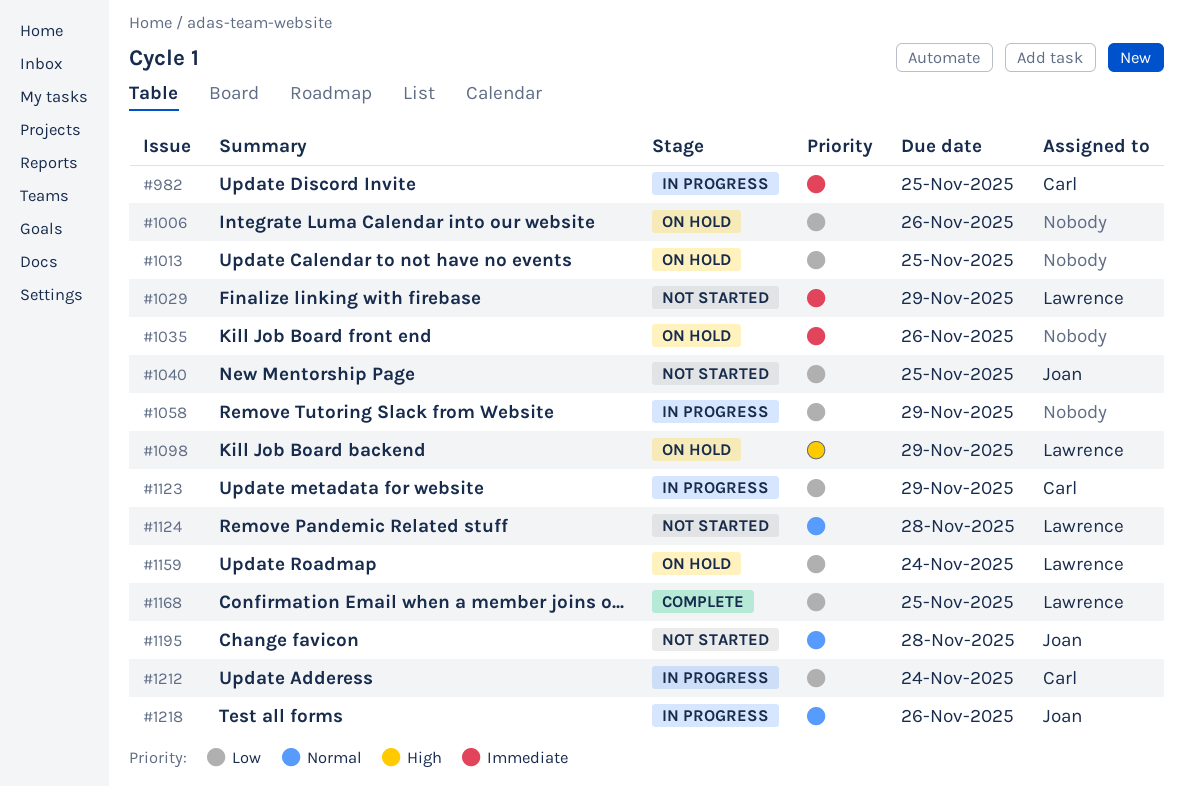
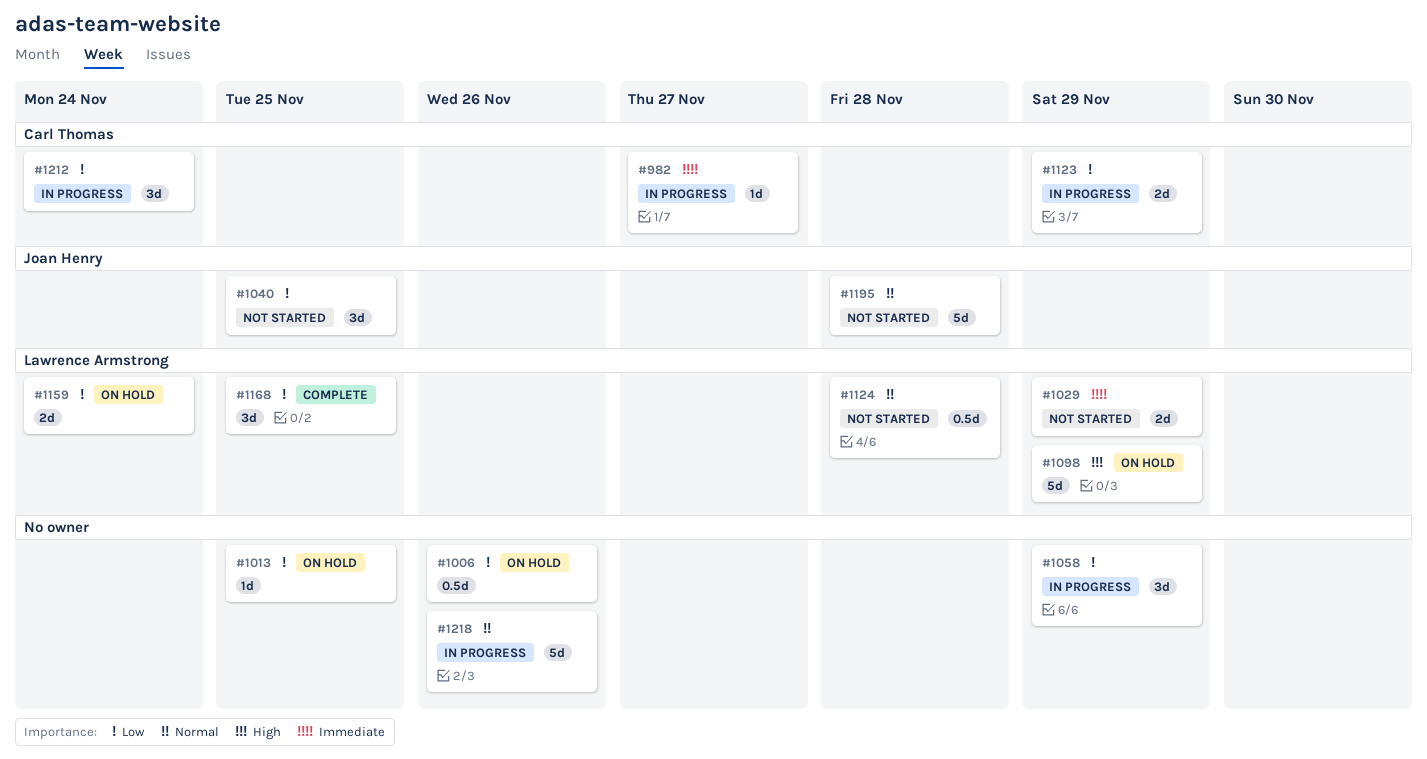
#982, due: Nov 25 -> Nov 27
#1035: present -> none
#1218, owner: Joan Henry -> none

